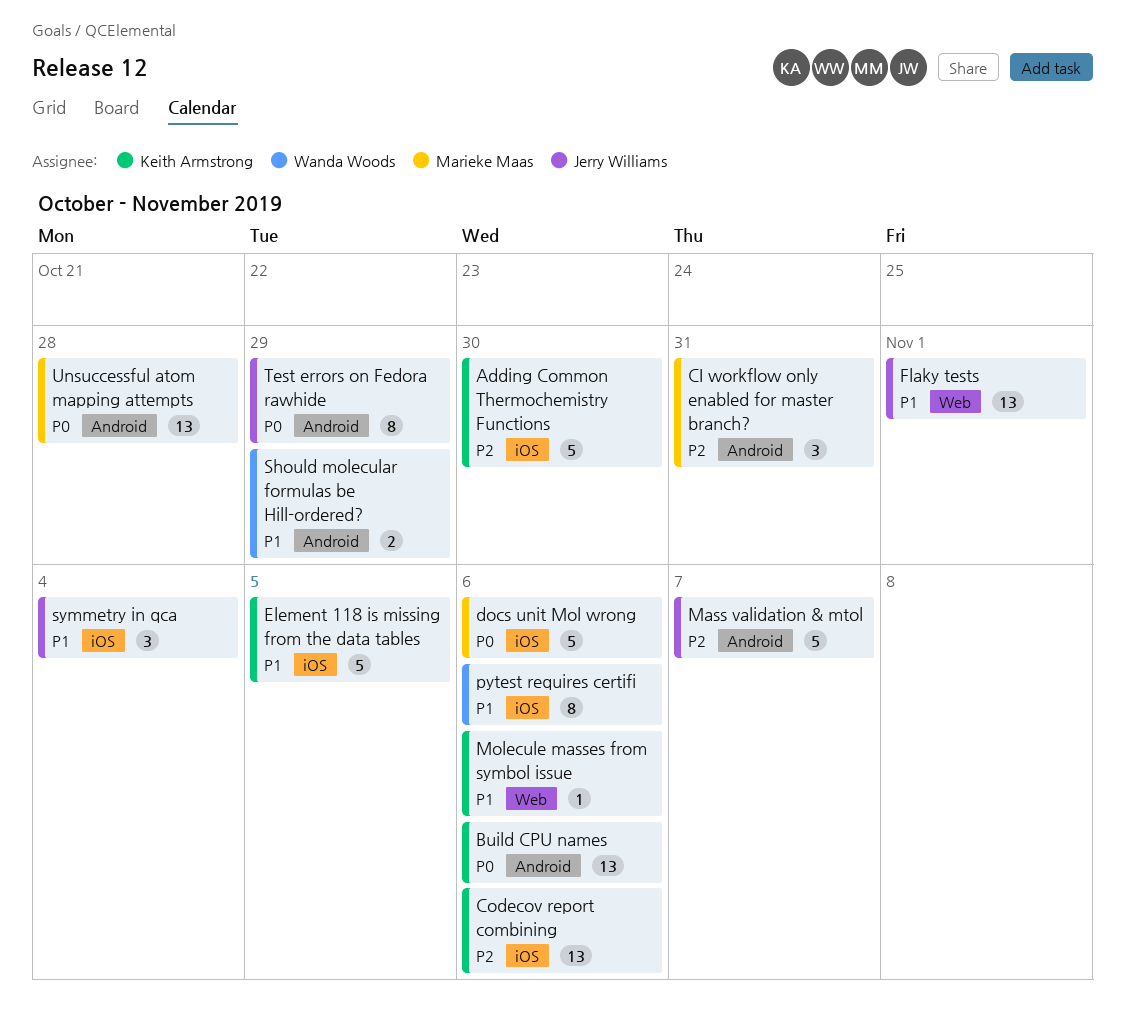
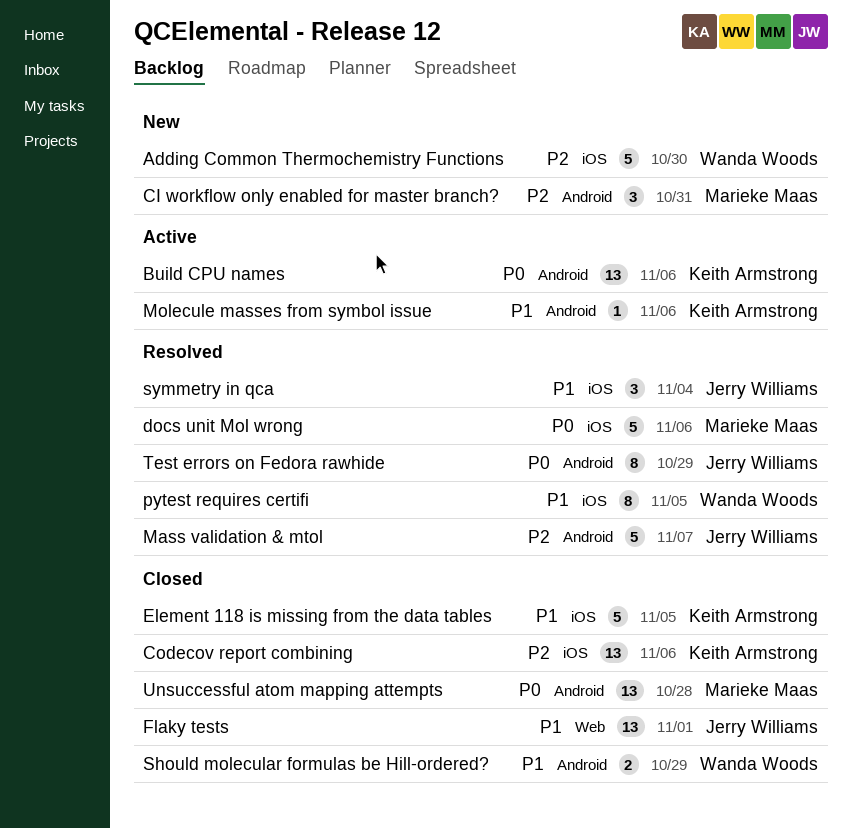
Adding Common Thermochemistry Functions, owner: Keith Armstrong -> Wanda Woods
Molecule masses from symbol issue, label: Web -> Android
pytest requires certifi, due: Nov 6 -> Nov 5

